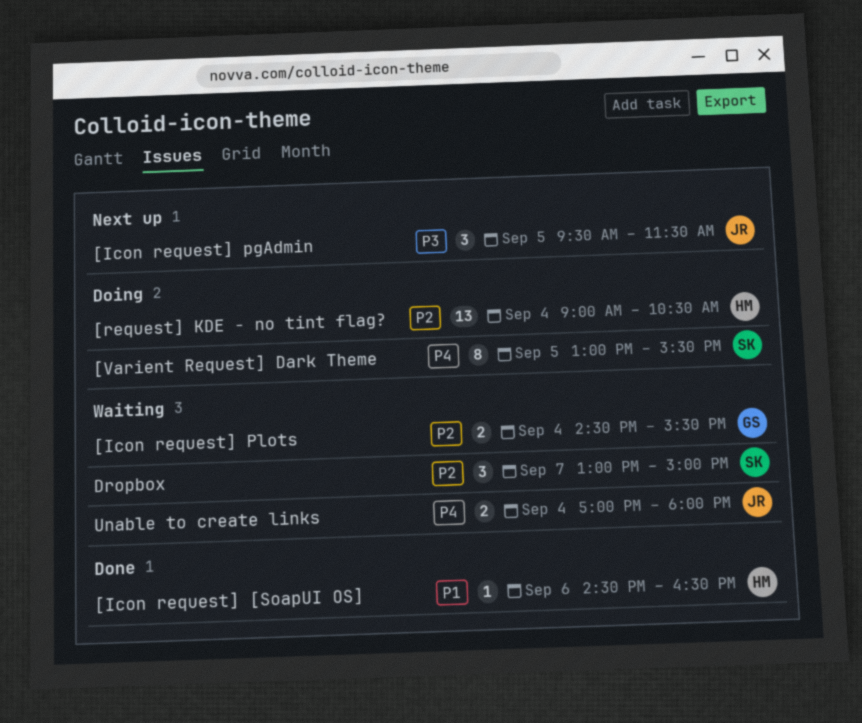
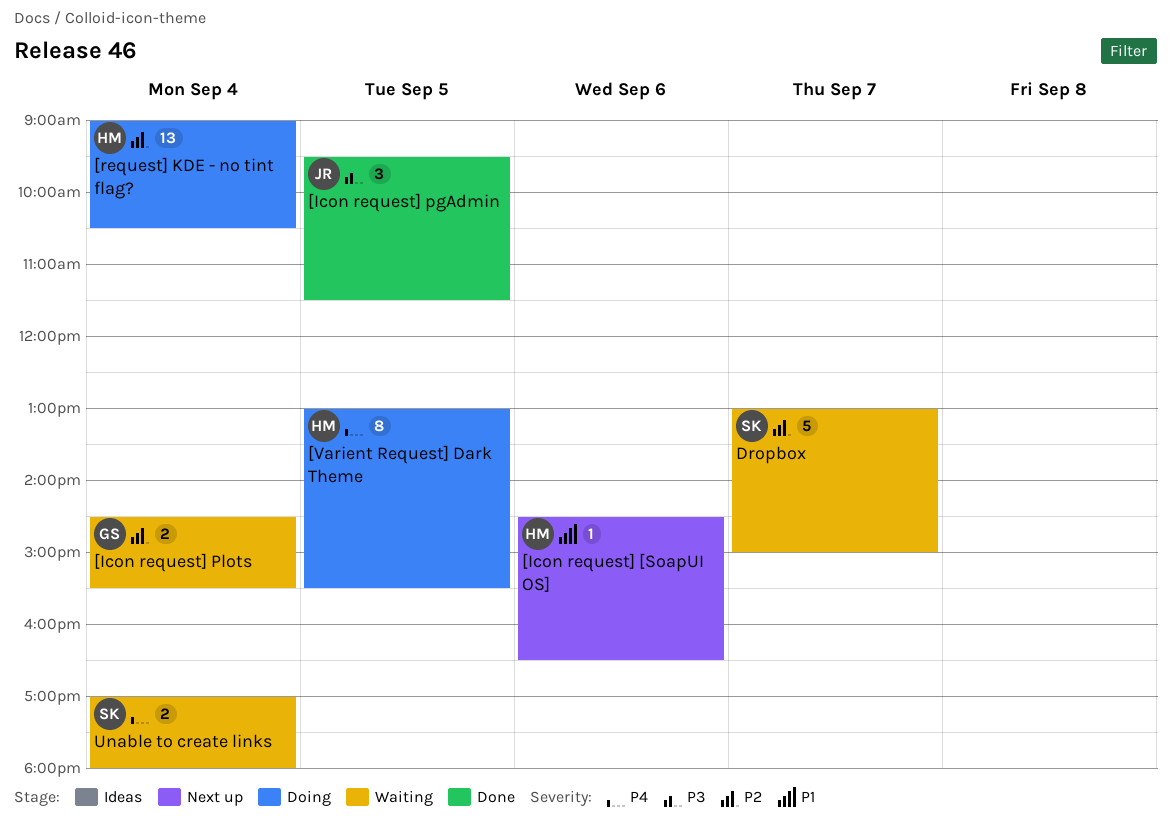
[Icon request] [SoapUI OS], status: Done -> Next up
[Icon request] pgAdmin, status: Next up -> Done
[Varient Request] Dark Theme, owner: SK -> HM
Dropbox, estimate: 3 -> 5
Unable to create links, owner: JR -> SK

